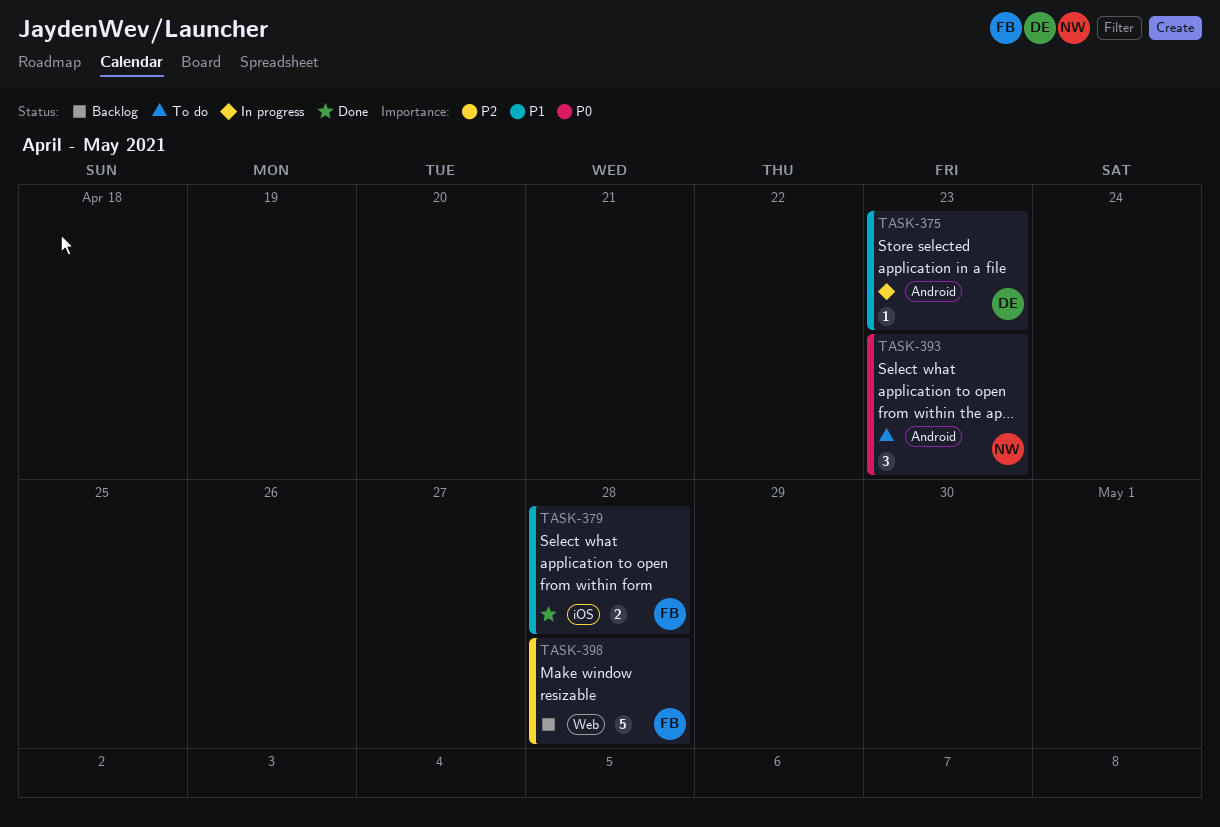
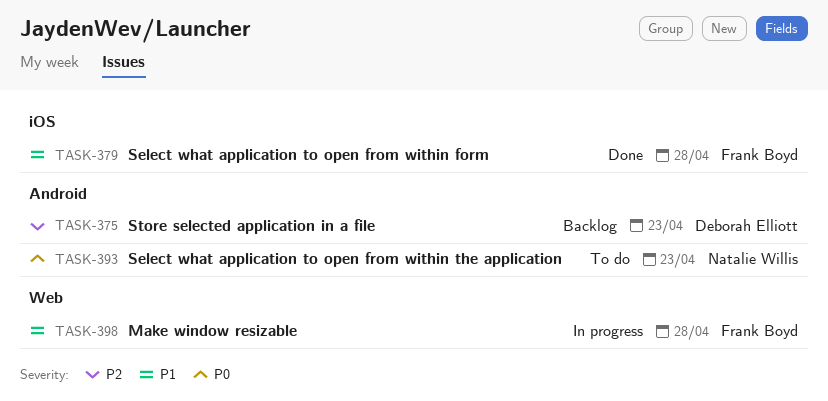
TASK-375, status: In progress -> Backlog
TASK-375, priority: P1 -> P2
TASK-398, status: Backlog -> In progress
TASK-398, priority: P2 -> P1

